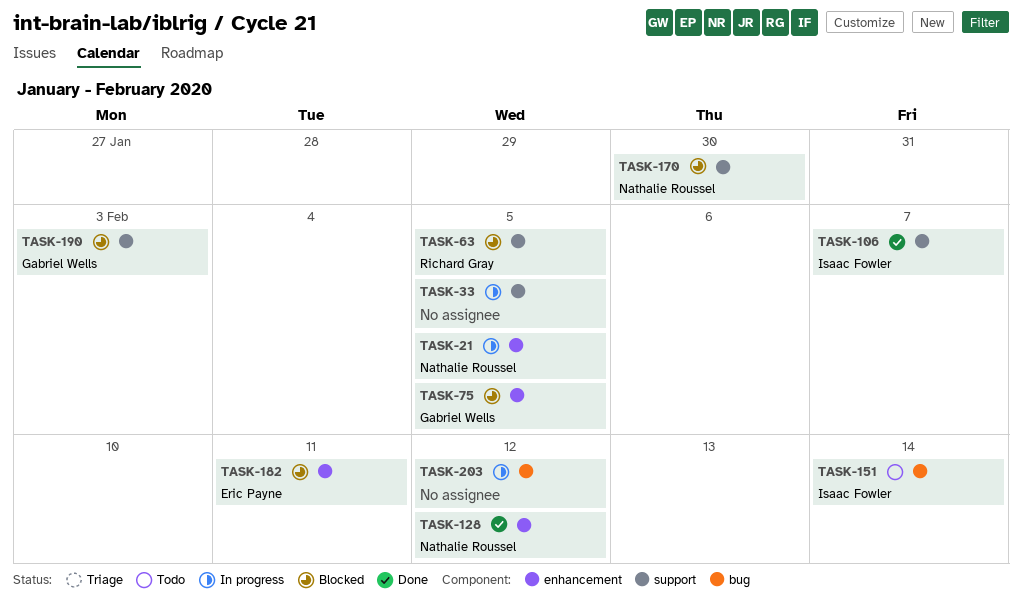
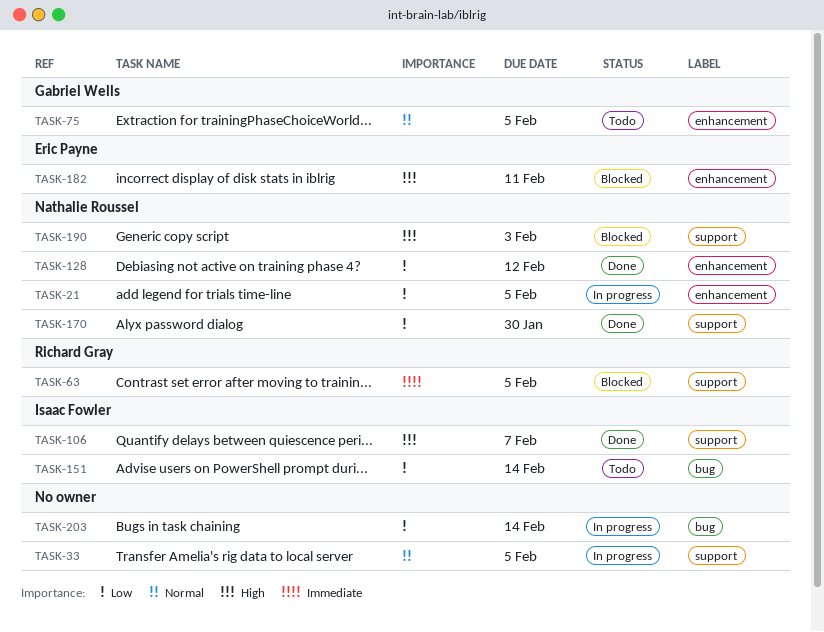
TASK-75, status: Blocked -> Todo
TASK-170, status: Blocked -> Done
TASK-190, owner: Gabriel Wells -> Nathalie Roussel
TASK-203, due: Feb 12 -> Feb 14

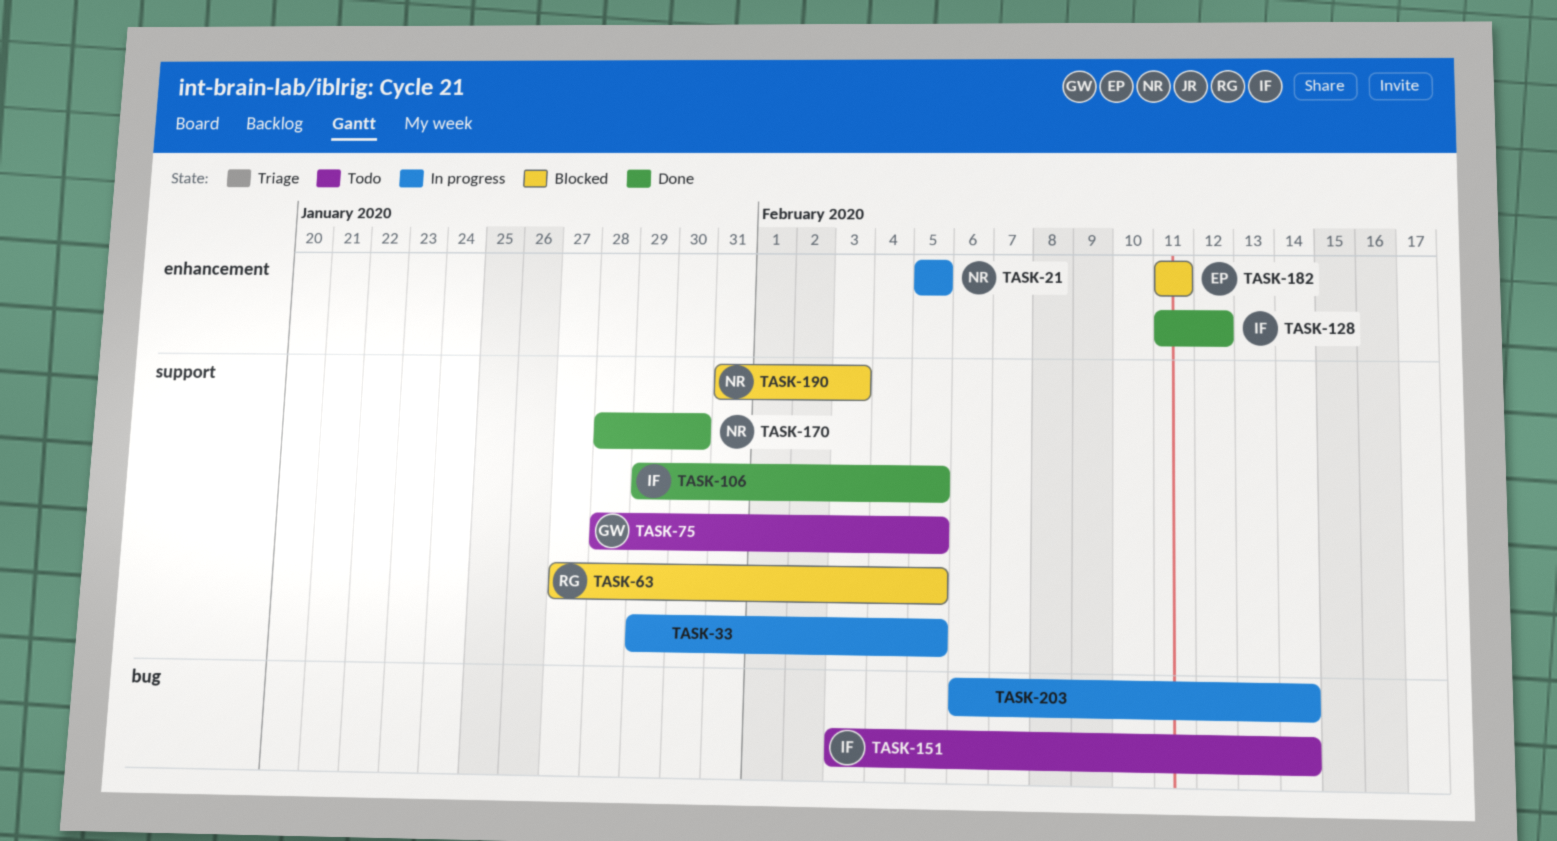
TASK-75, label: enhancement -> support
TASK-106, due: Feb 7 -> Feb 5
TASK-128, owner: Nathalie Roussel -> Isaac Fowler

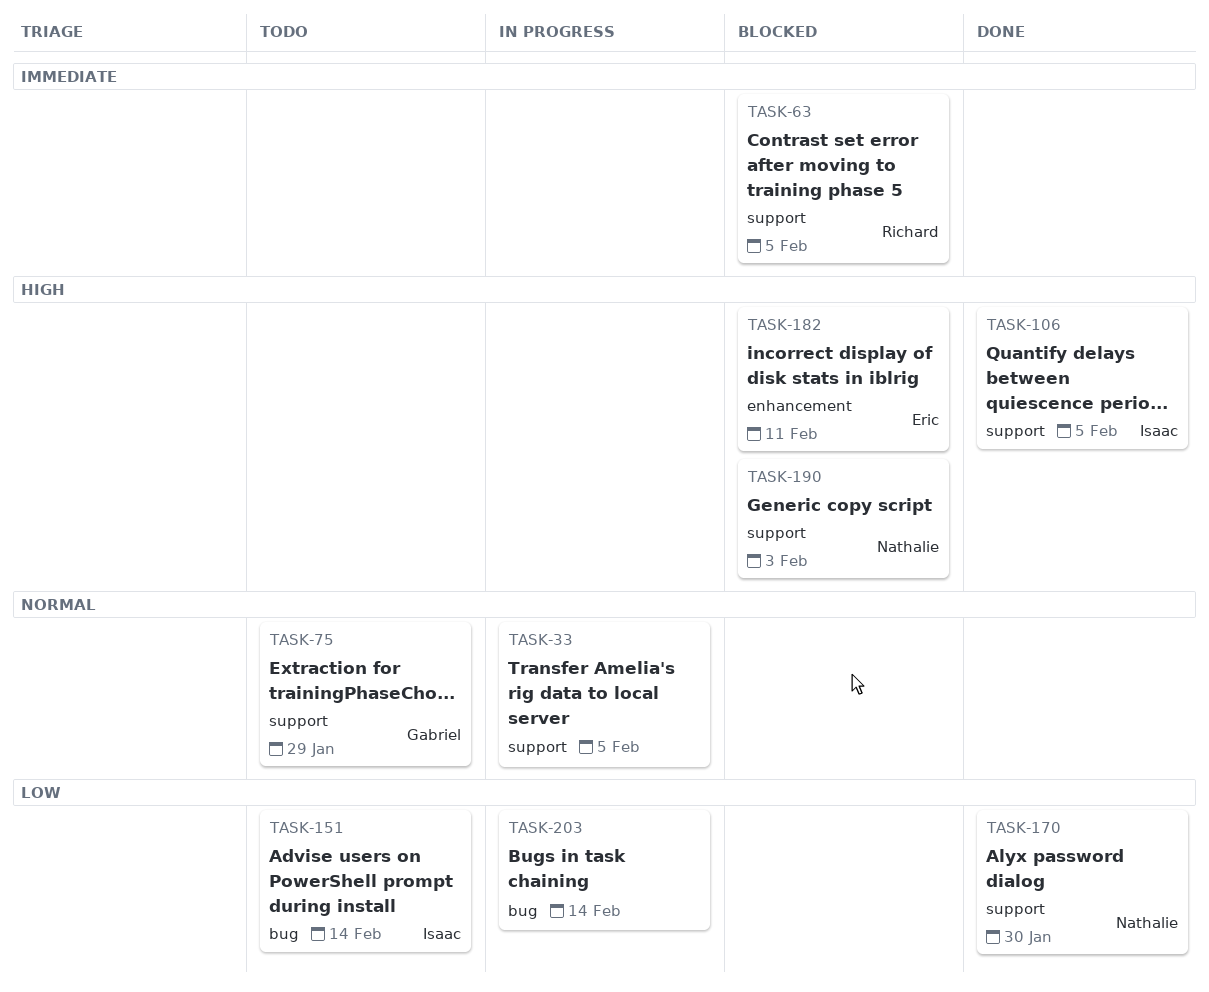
TASK-21: present -> none
TASK-75, due: Feb 5 -> Jan 29
TASK-128: present -> none

